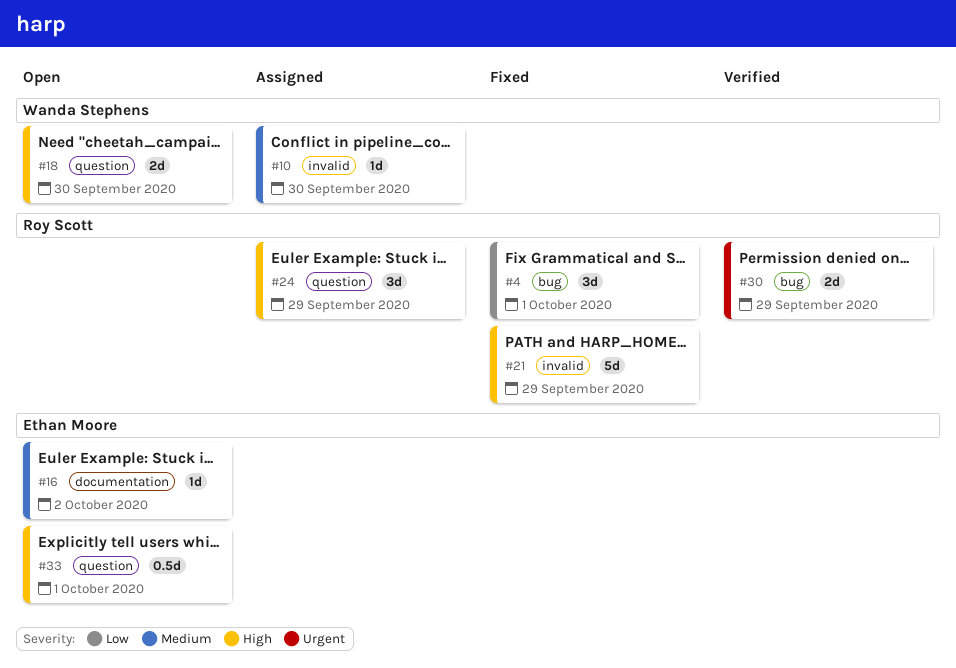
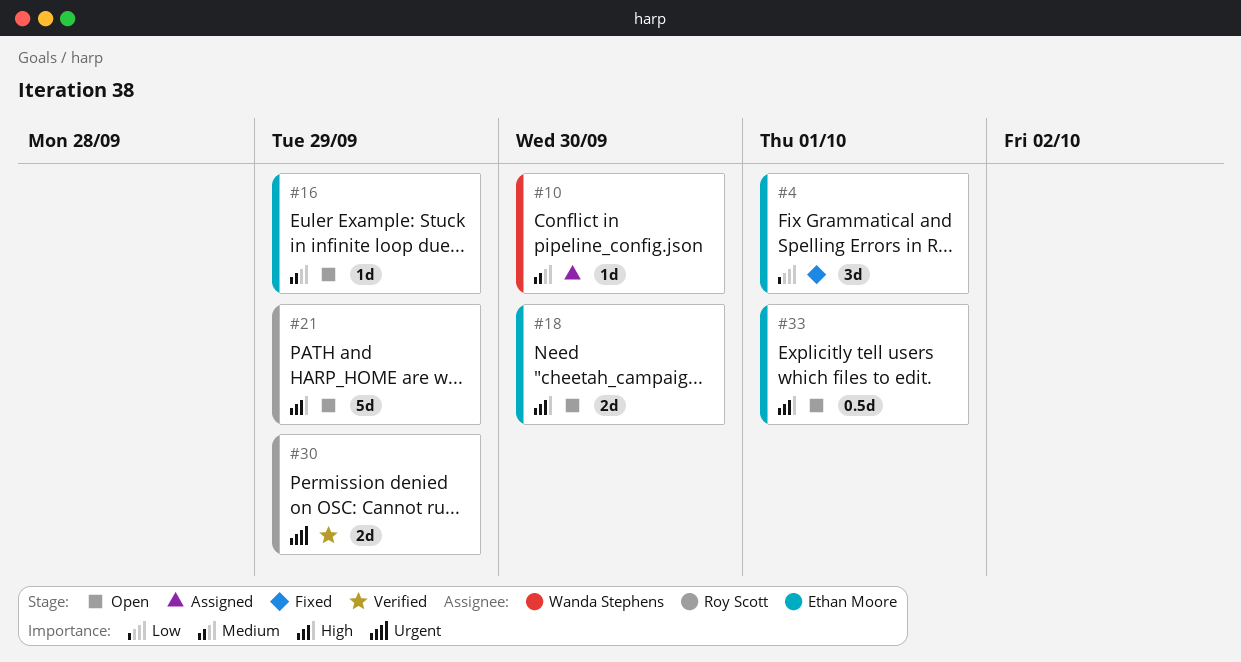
#4, owner: Roy Scott -> Ethan Moore
#16, due: Oct 2 -> Sep 29
#18, owner: Wanda Stephens -> Ethan Moore
#21, status: Fixed -> Open
#24: present -> none

